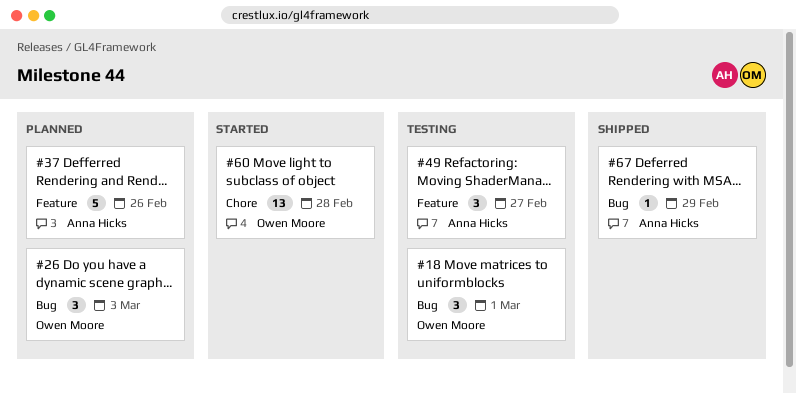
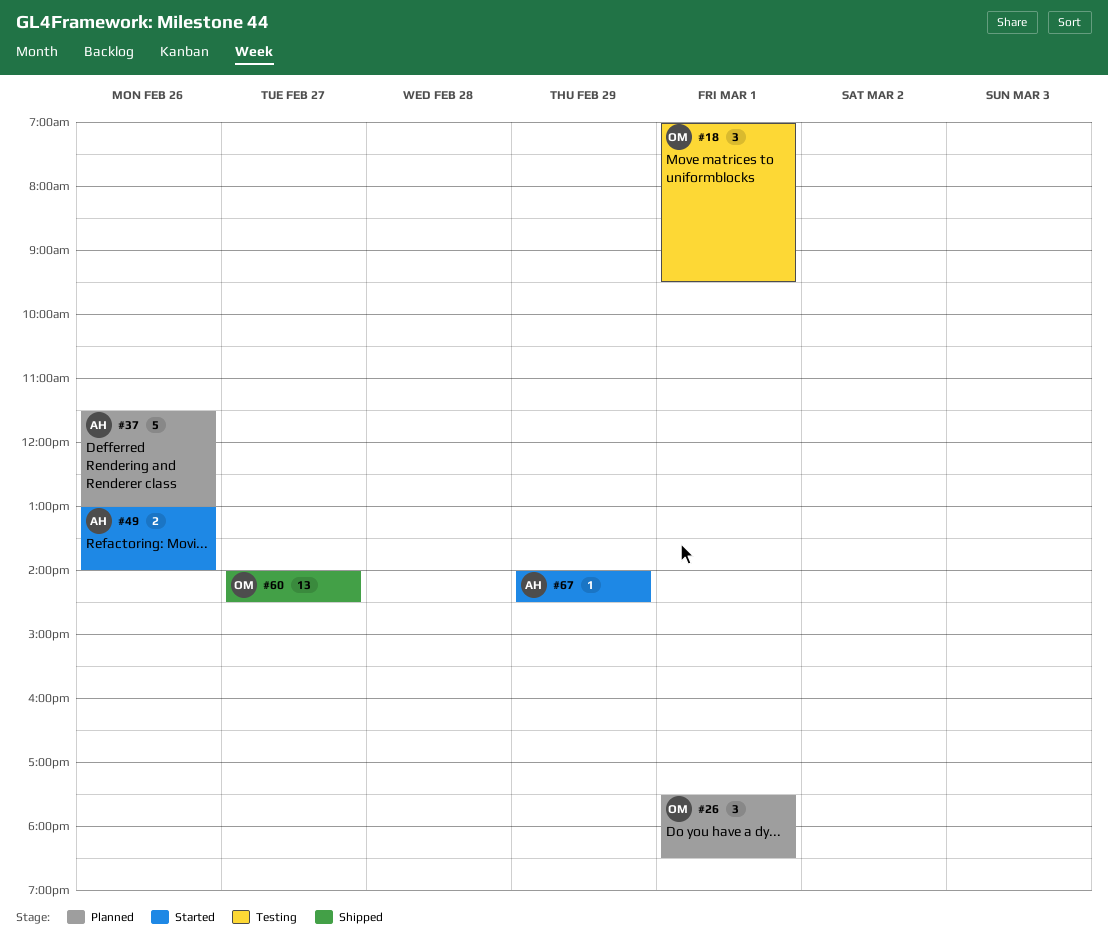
#26, day: Mar 3 -> Mar 1
#49, status: Testing -> Started
#49, estimate: 3 -> 2
#49, day: Feb 27 -> Feb 26
#60, status: Started -> Shipped
#60, day: Feb 28 -> Feb 27
#67, status: Shipped -> Started

